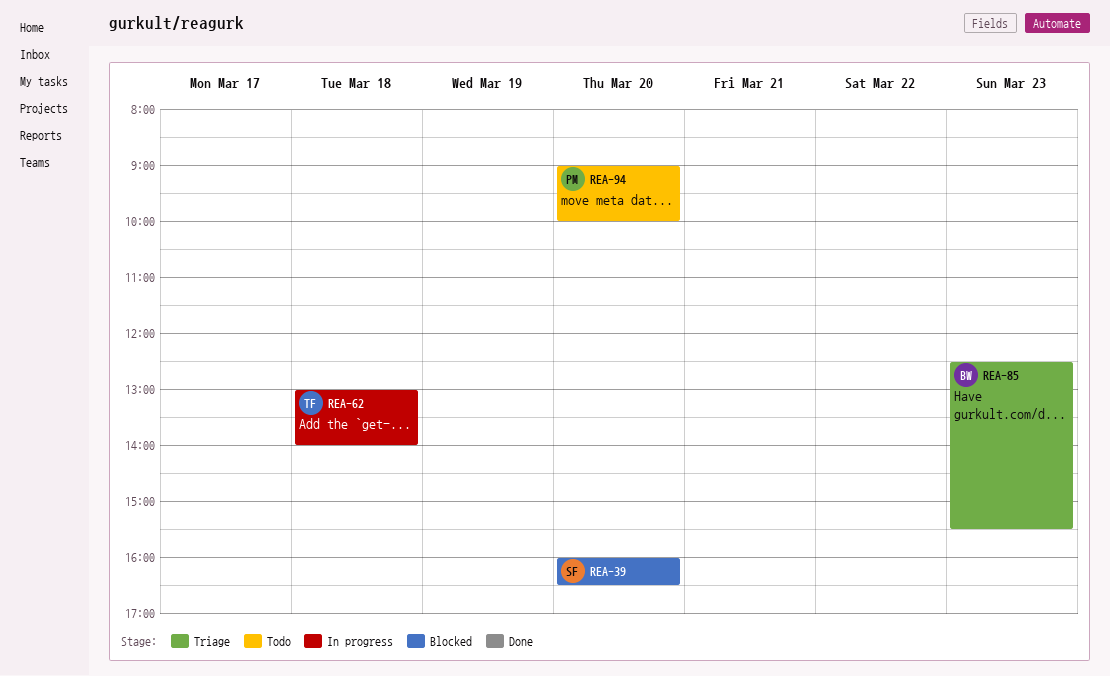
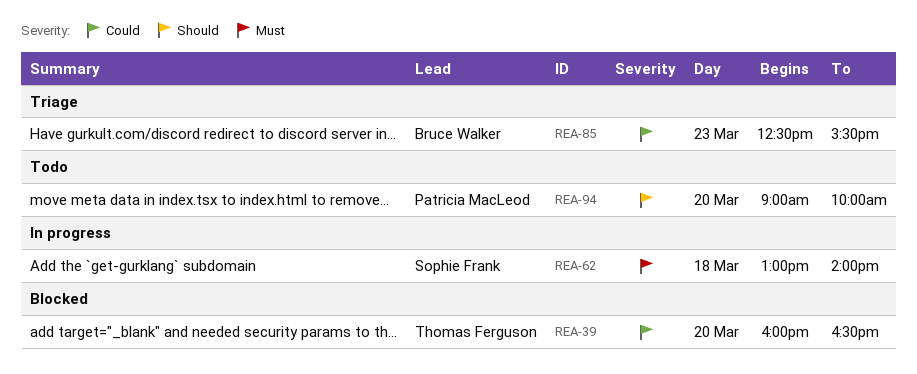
REA-39, owner: Sophie Frank -> Thomas Ferguson
REA-62, owner: Thomas Ferguson -> Sophie Frank

